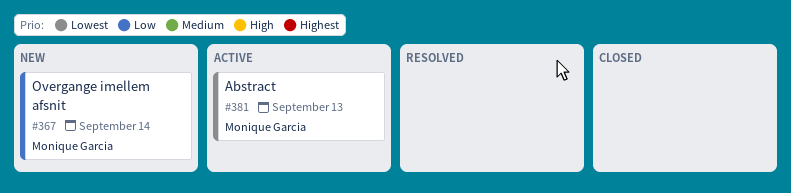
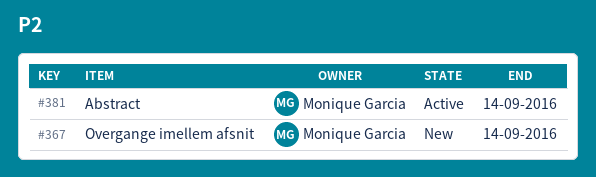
#381, due: Sep 13 -> Sep 14

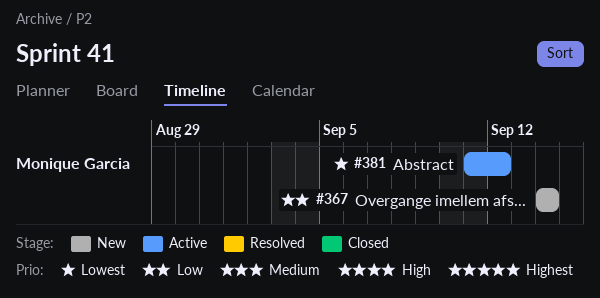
#381, due: Sep 14 -> Sep 12

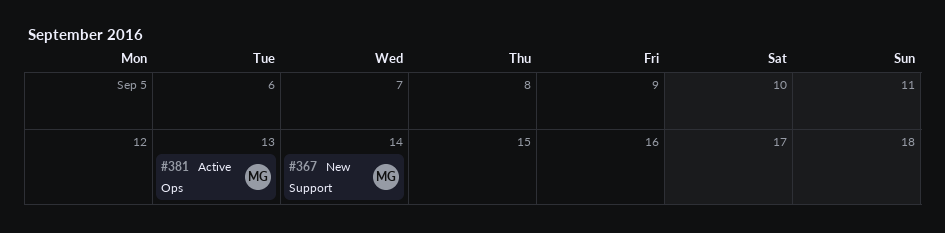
#381, due: Sep 12 -> Sep 13

